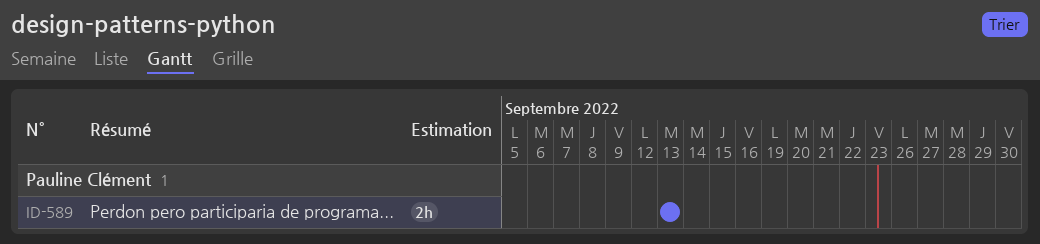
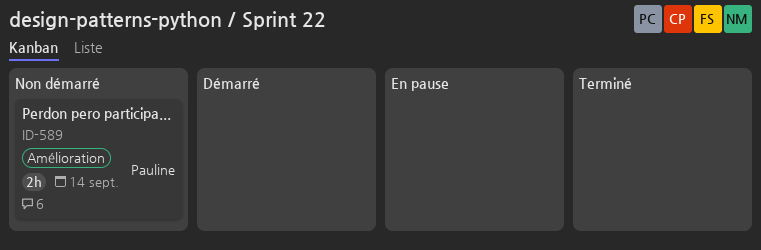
ID-589, due: Sep 13 -> Sep 14

